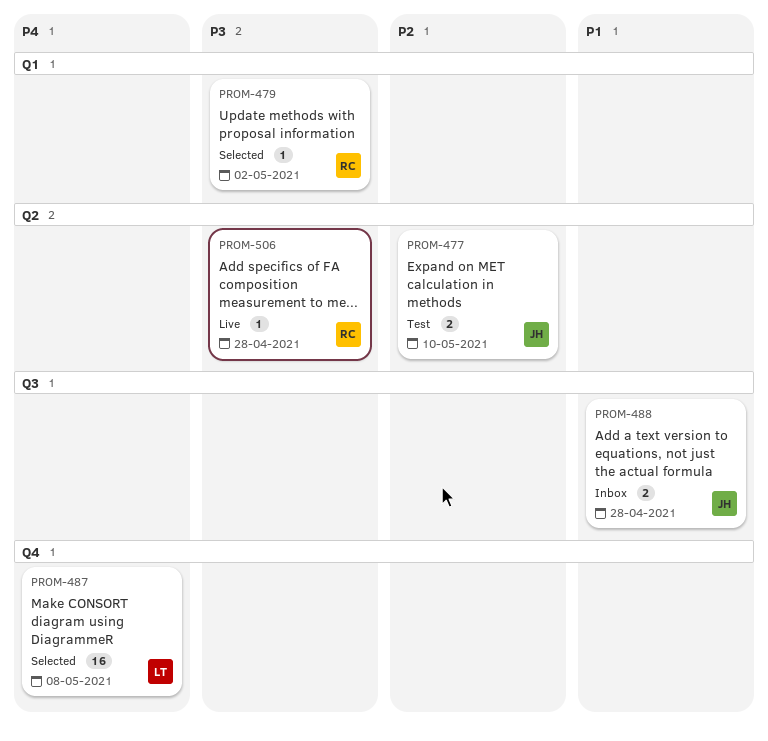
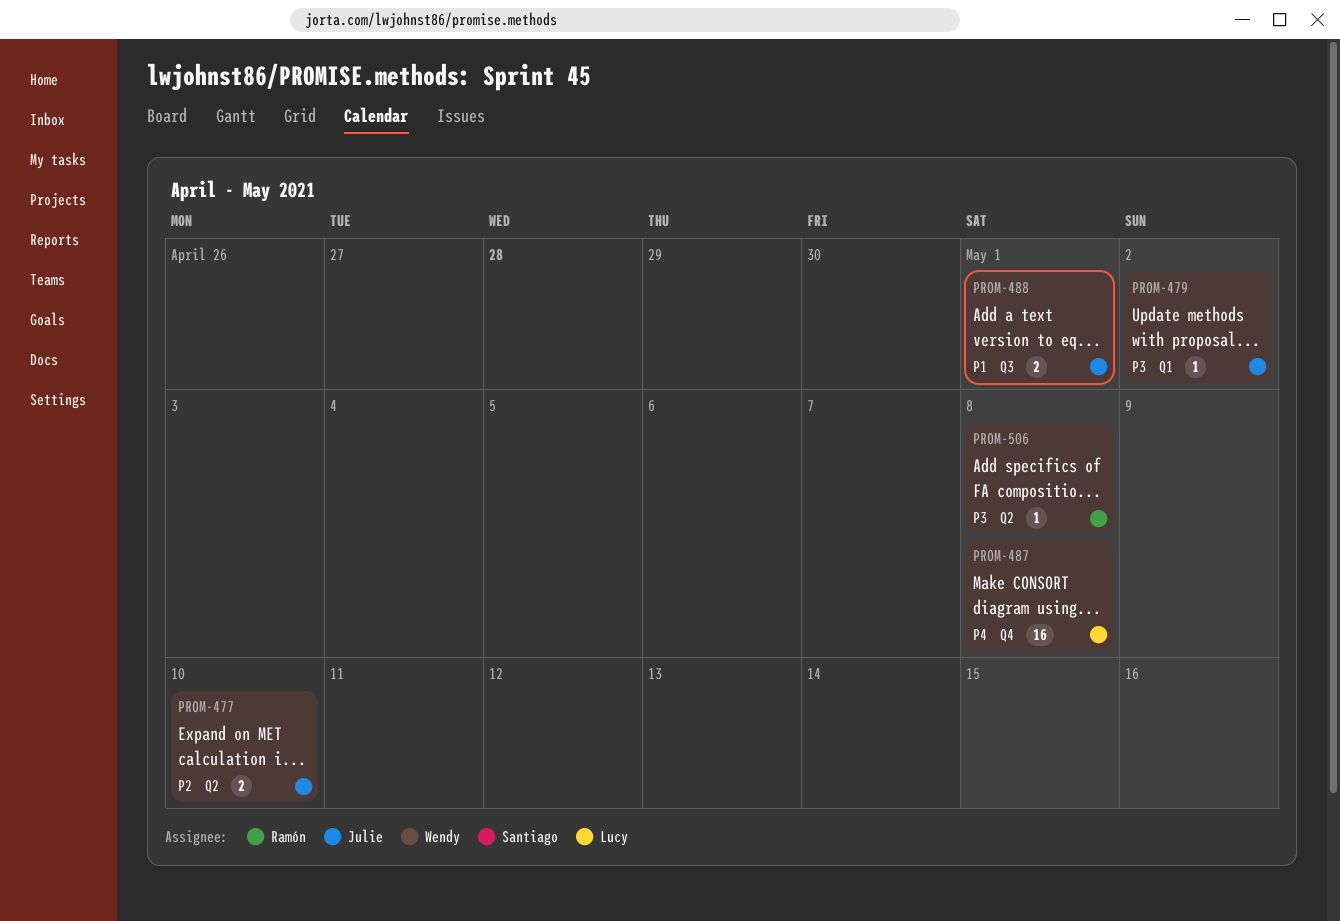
PROM-479, owner: Ramón -> Julie
PROM-488, due: Apr 28 -> May 1
PROM-506, due: Apr 28 -> May 8

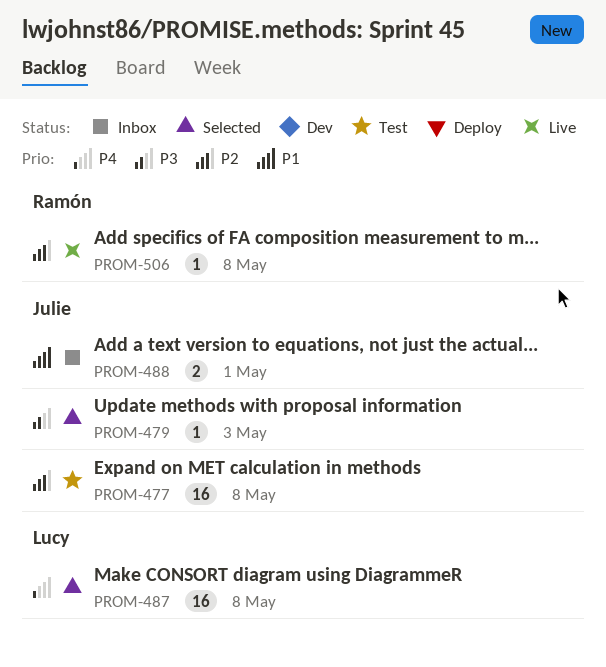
PROM-477, estimate: 2 -> 16
PROM-477, due: May 10 -> May 8
PROM-479, due: May 2 -> May 3
PROM-506, priority: P3 -> P2

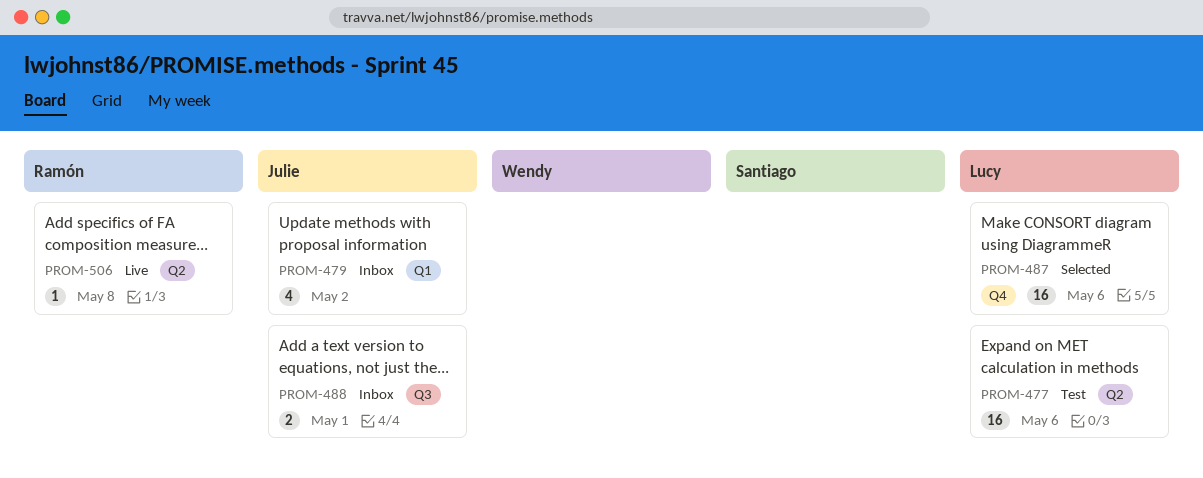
PROM-477, owner: Julie -> Lucy
PROM-477, due: May 8 -> May 6
PROM-479, status: Selected -> Inbox
PROM-479, estimate: 1 -> 4
PROM-479, due: May 3 -> May 2
PROM-487, due: May 8 -> May 6

